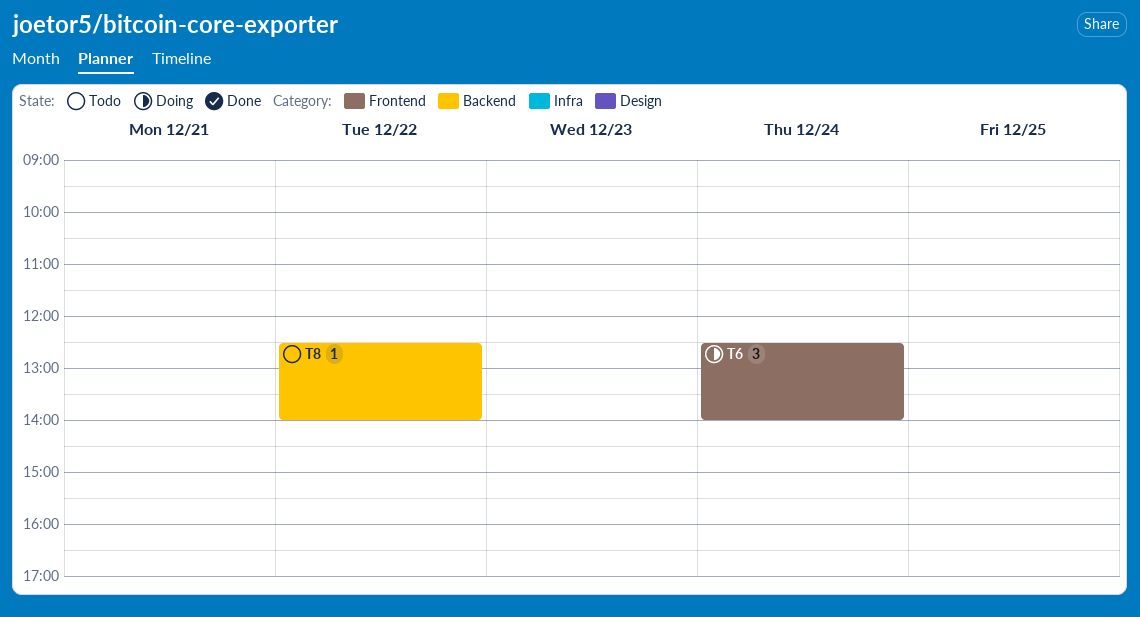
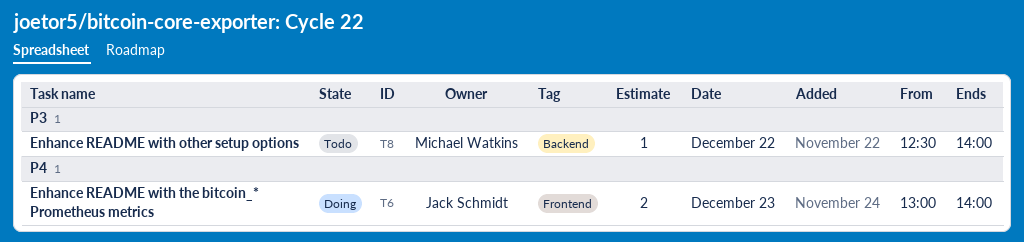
T6, estimate: 3 -> 2
T6, day: Dec 24 -> Dec 23
T6, begins: 12:30 -> 13:00

